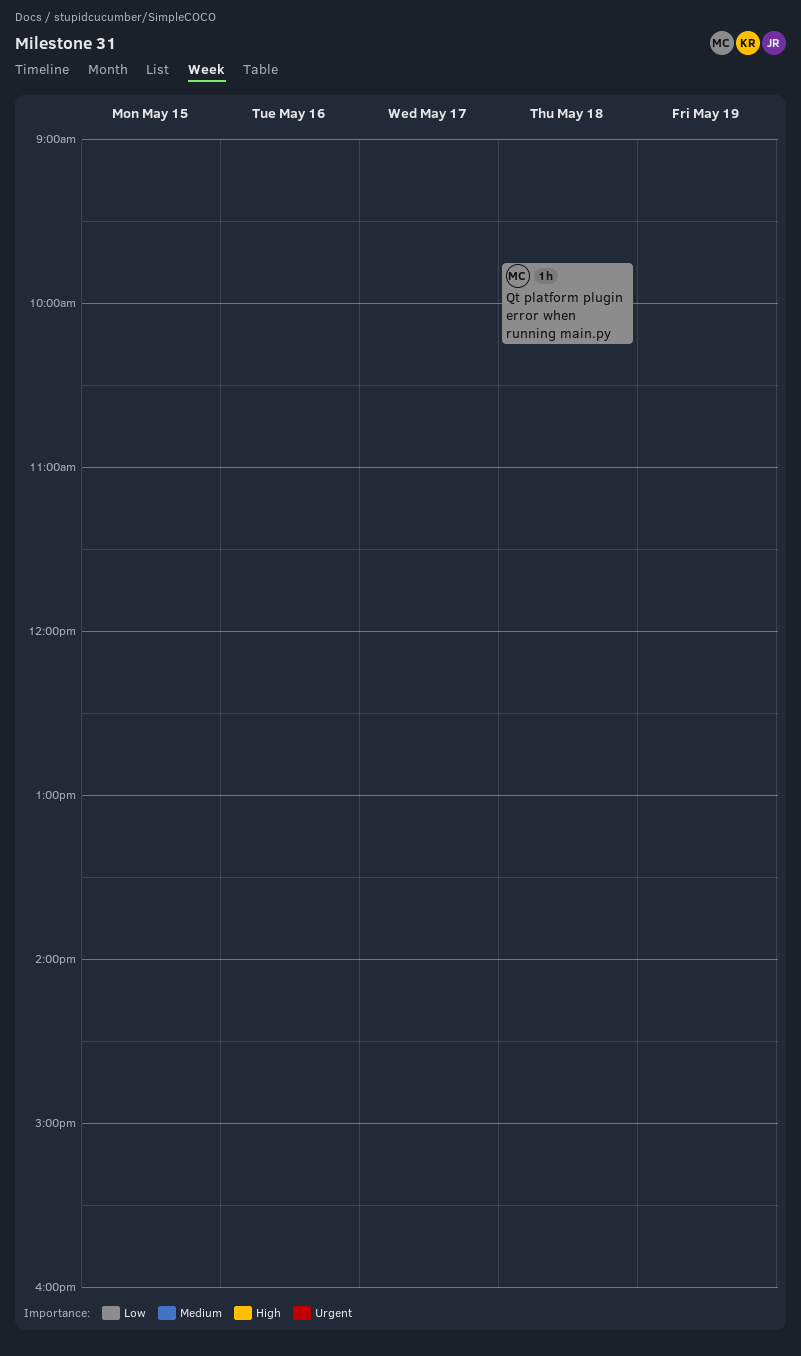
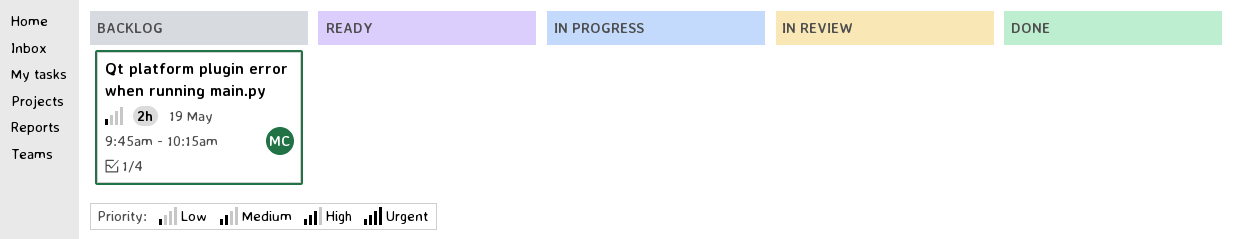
Qt platform plugin error when running main.py, estimate: 1h -> 2h
Qt platform plugin error when running main.py, day: May 18 -> May 19

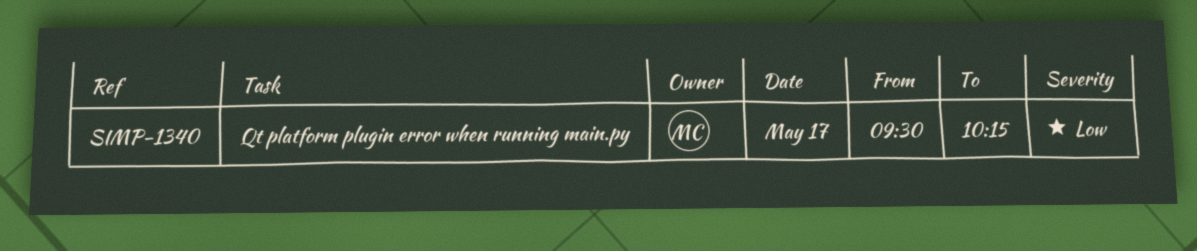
Qt platform plugin error when running main.py, day: May 19 -> May 17
Qt platform plugin error when running main.py, begins: 09:45 -> 09:30

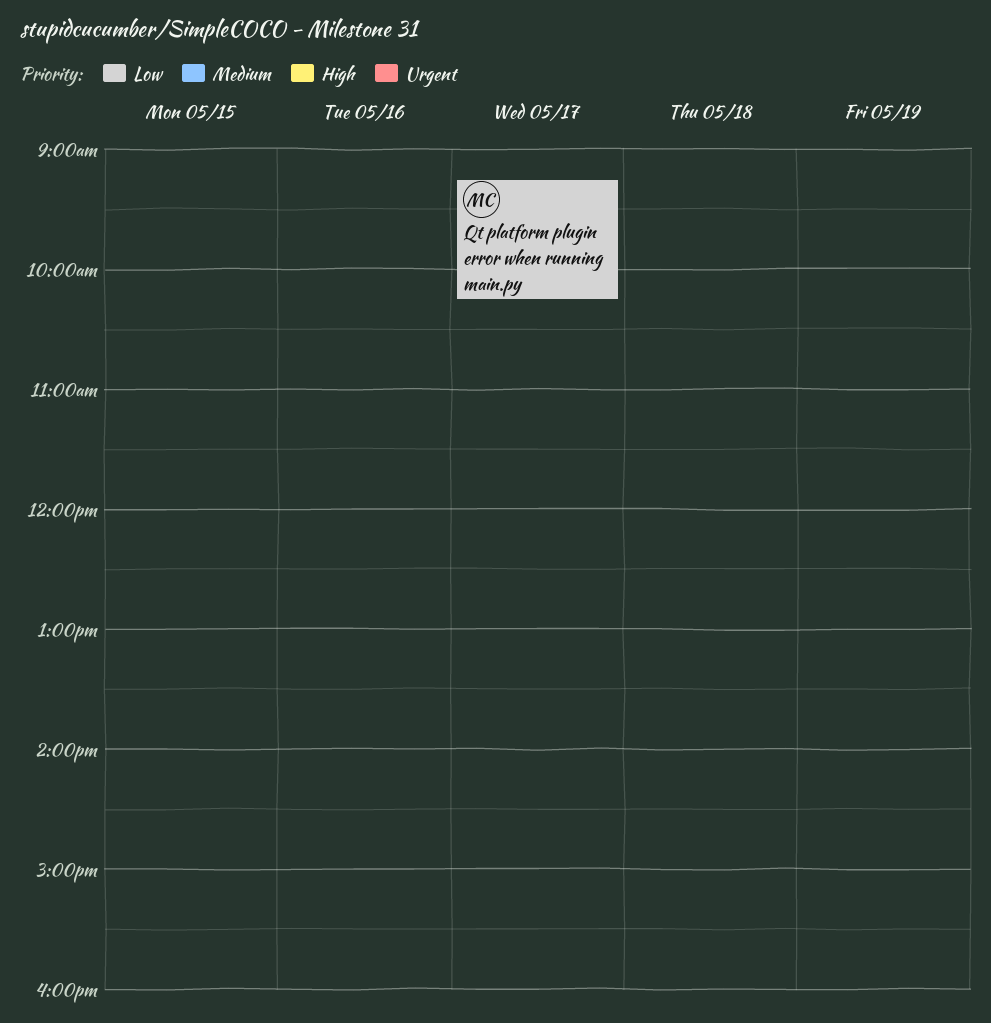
Qt platform plugin error when running main.py, begins: 09:30 -> 09:15

